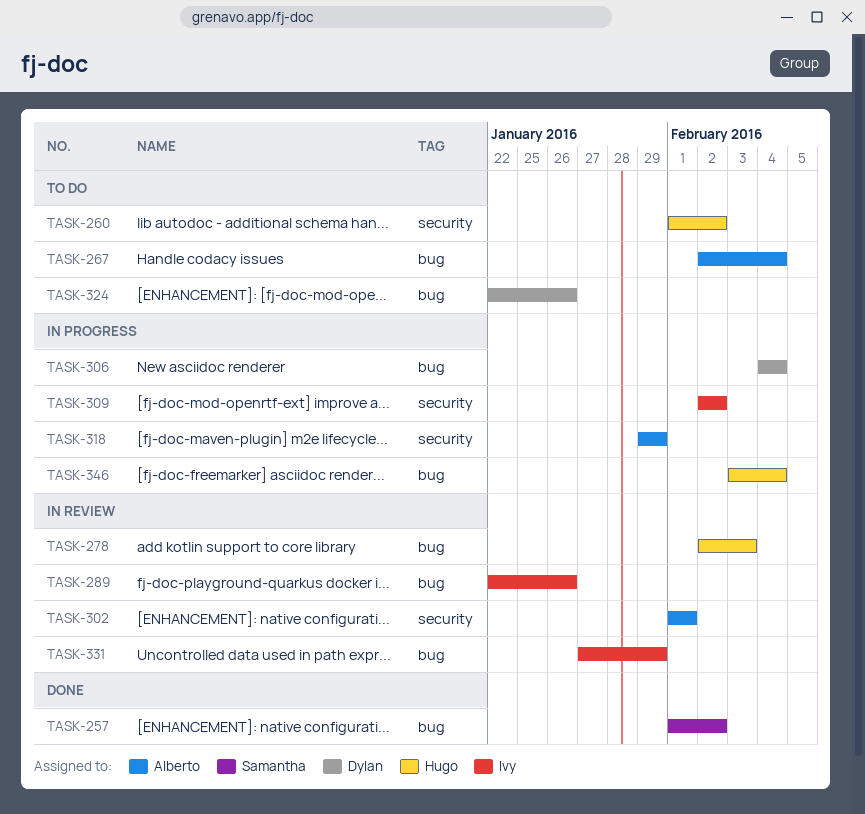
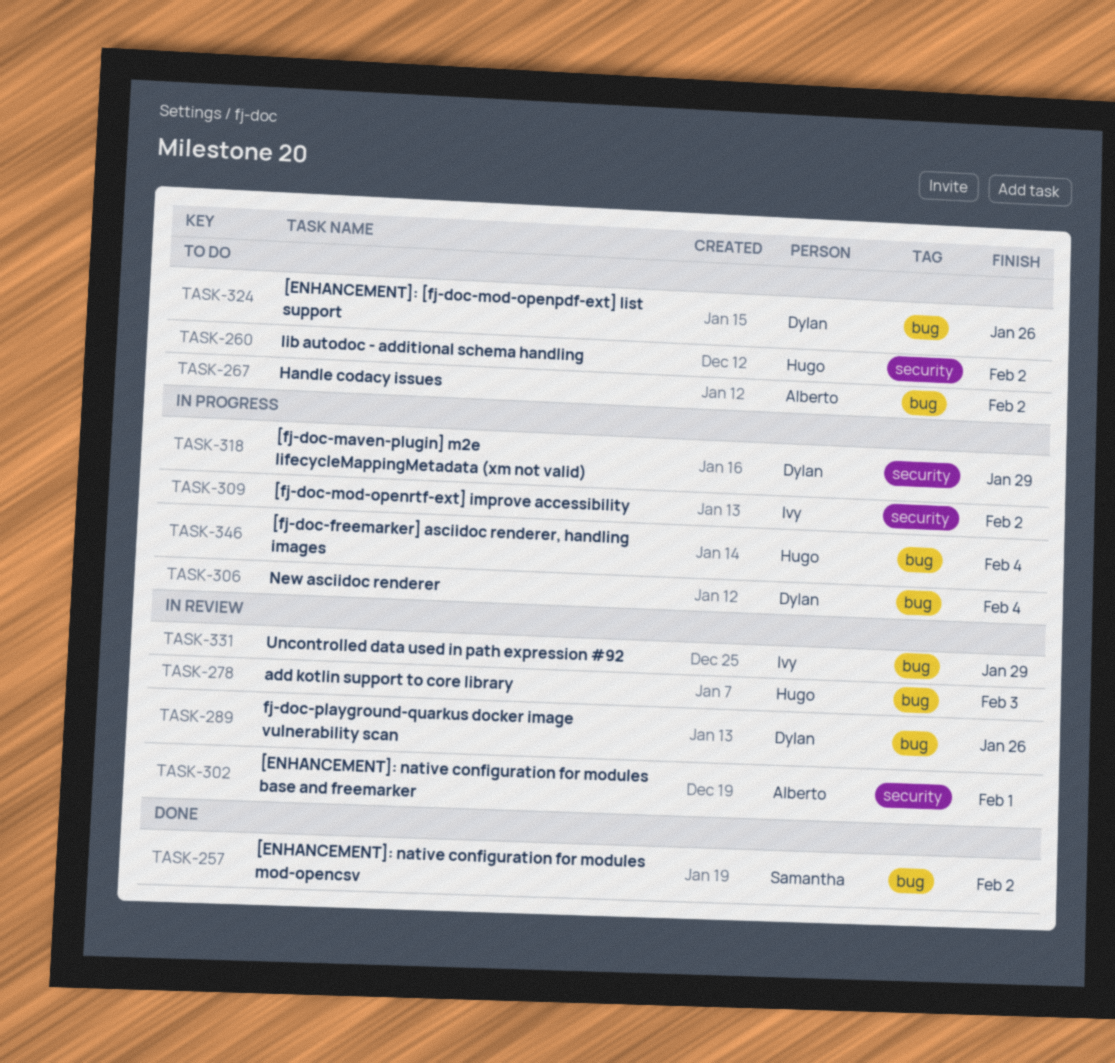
TASK-267, due: Feb 4 -> Feb 2
TASK-289, owner: Ivy -> Dylan
TASK-318, owner: Alberto -> Dylan

